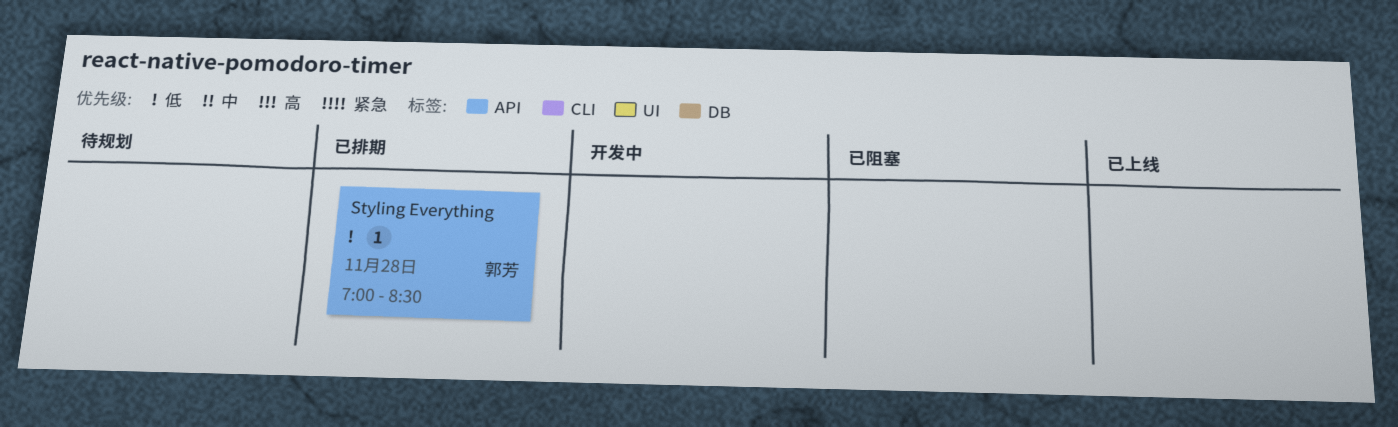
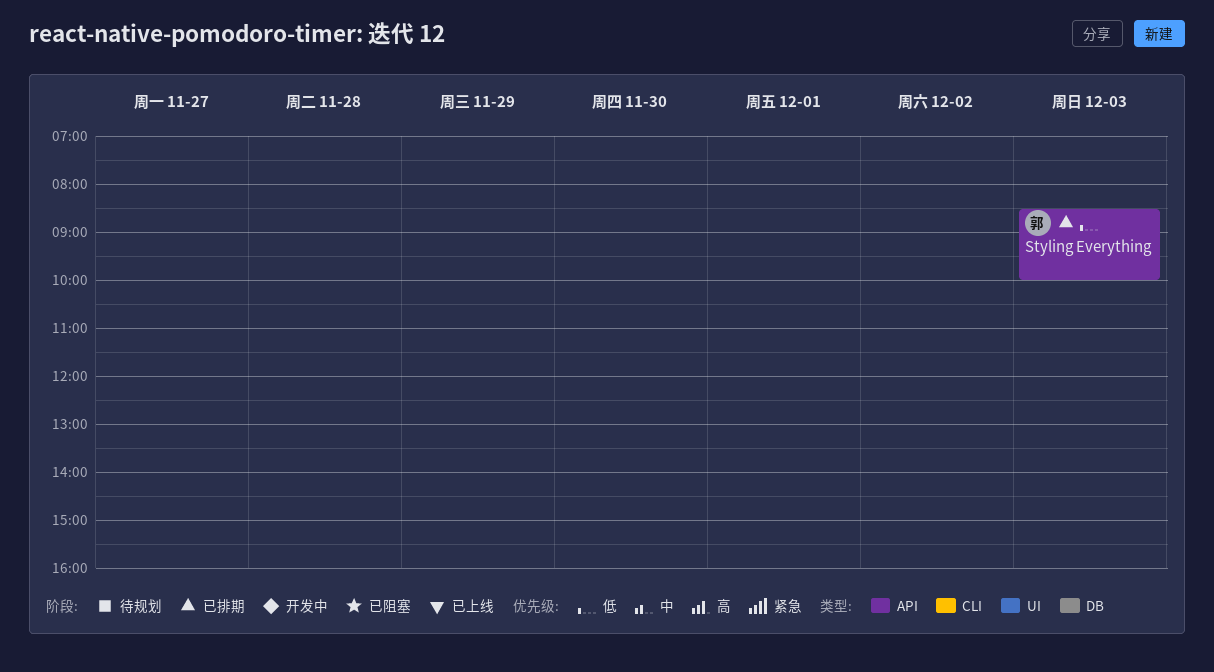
Styling Everything, day: Nov 28 -> Dec 3
Styling Everything, begins: 07:00 -> 08:30
Styling Everything, ends: 08:30 -> 10:00

